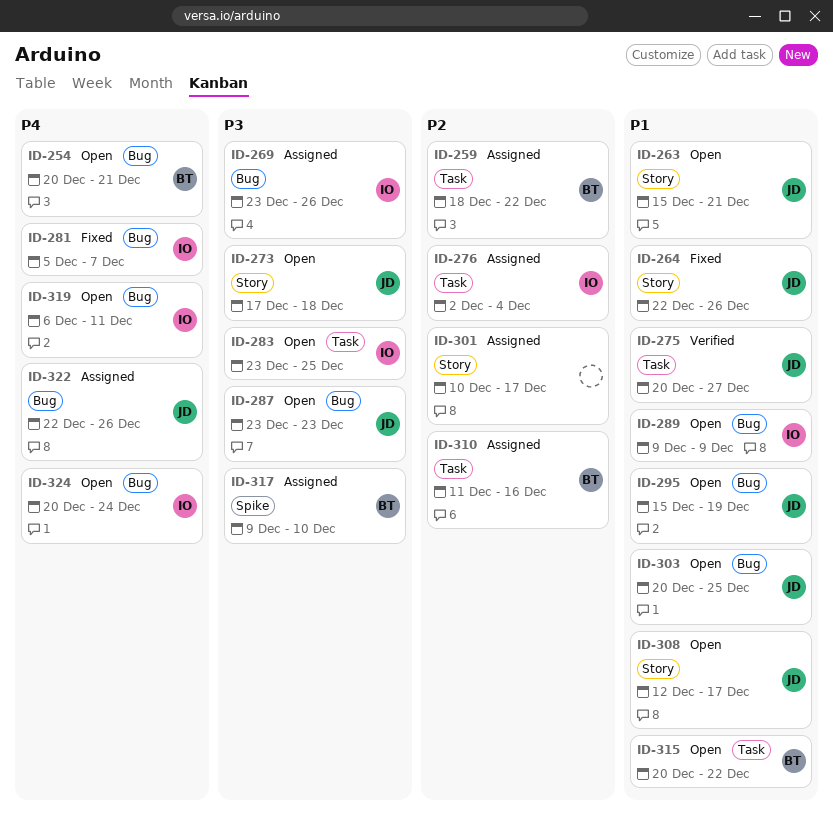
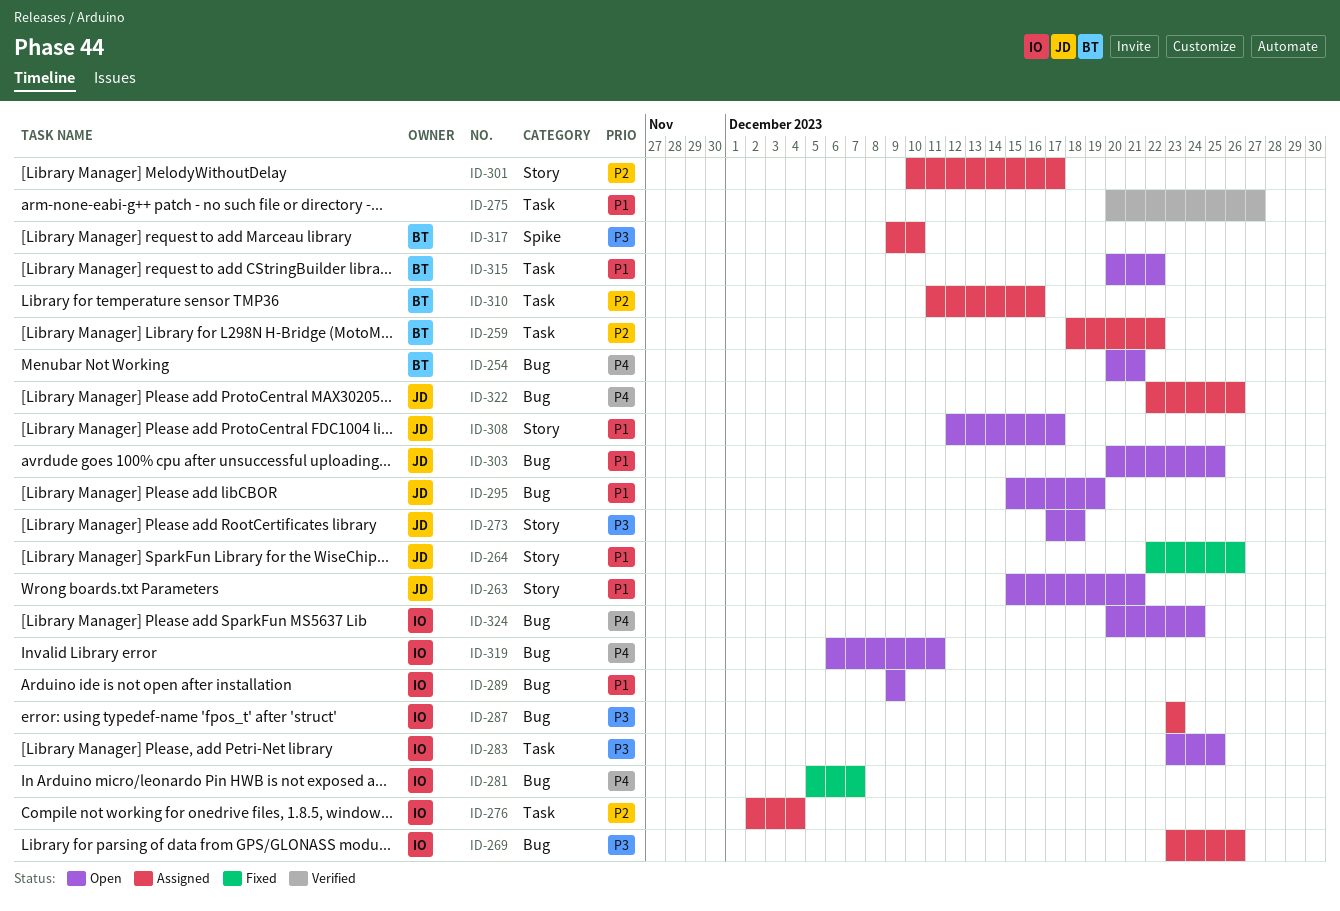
ID-275, owner: JD -> none
ID-287, status: Open -> Assigned
ID-287, owner: JD -> IO

